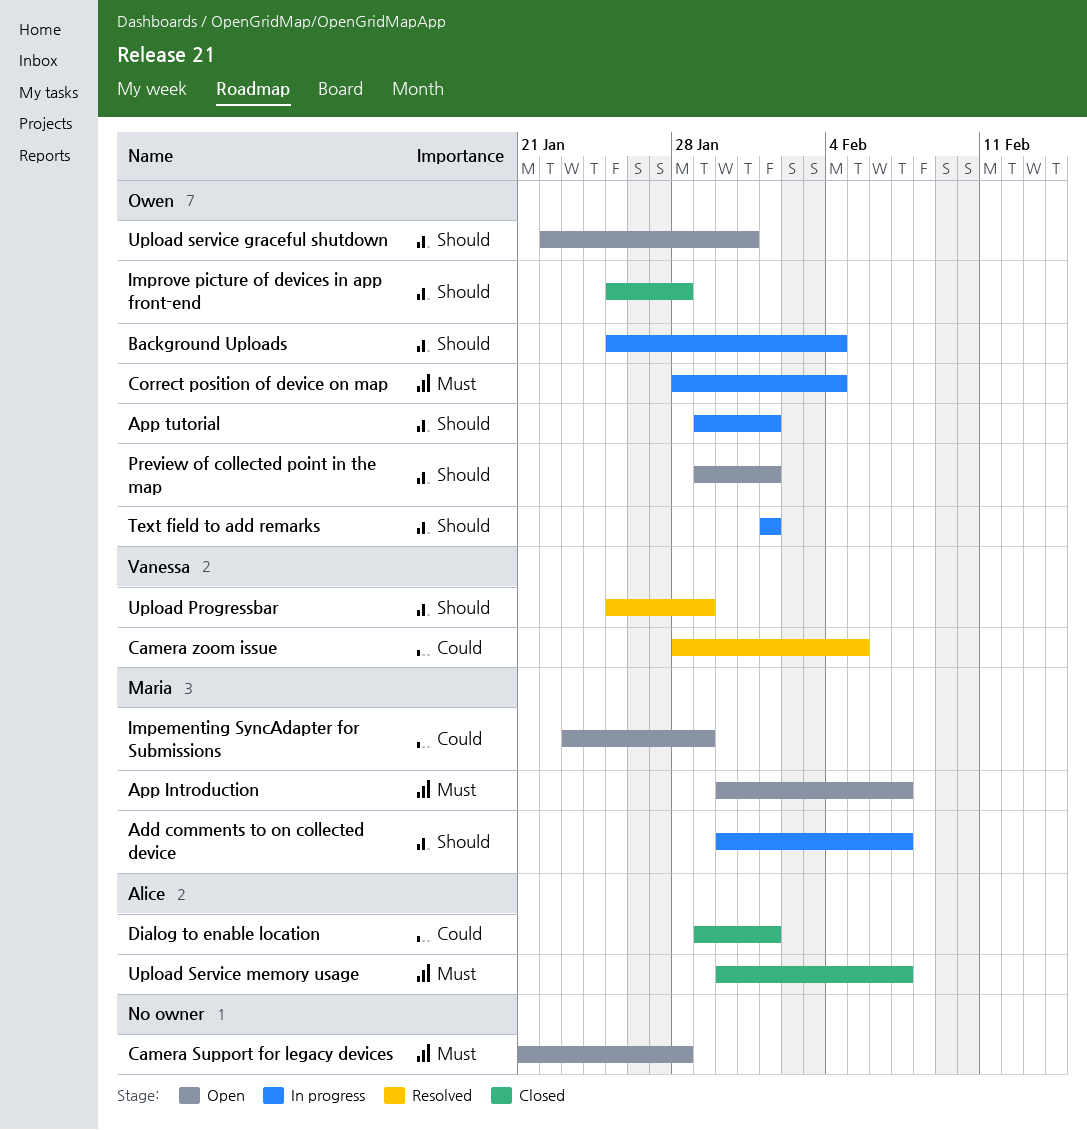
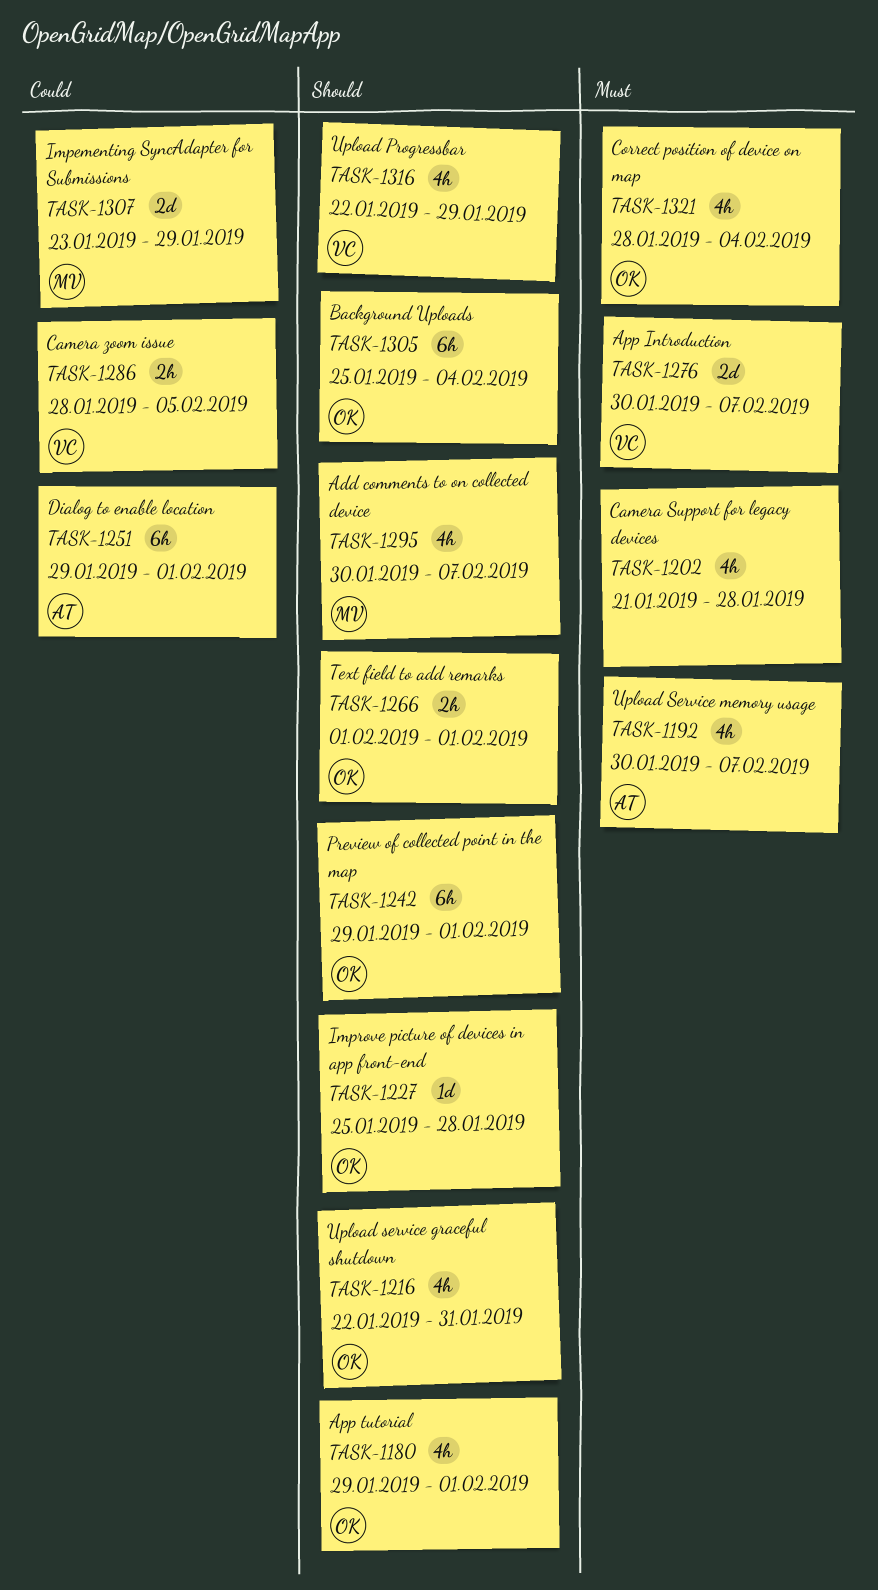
App Introduction, owner: Maria -> Vanessa
Upload Progressbar, start: Jan 25 -> Jan 22

